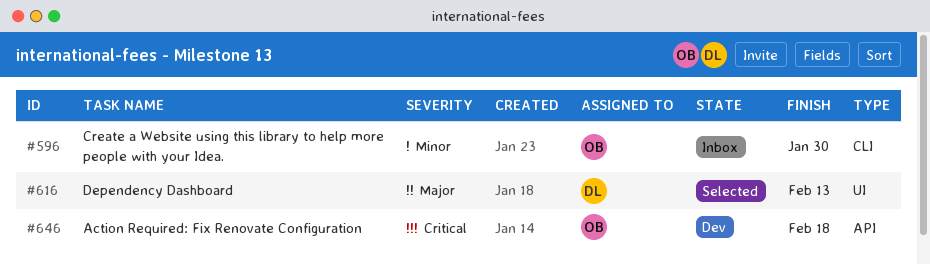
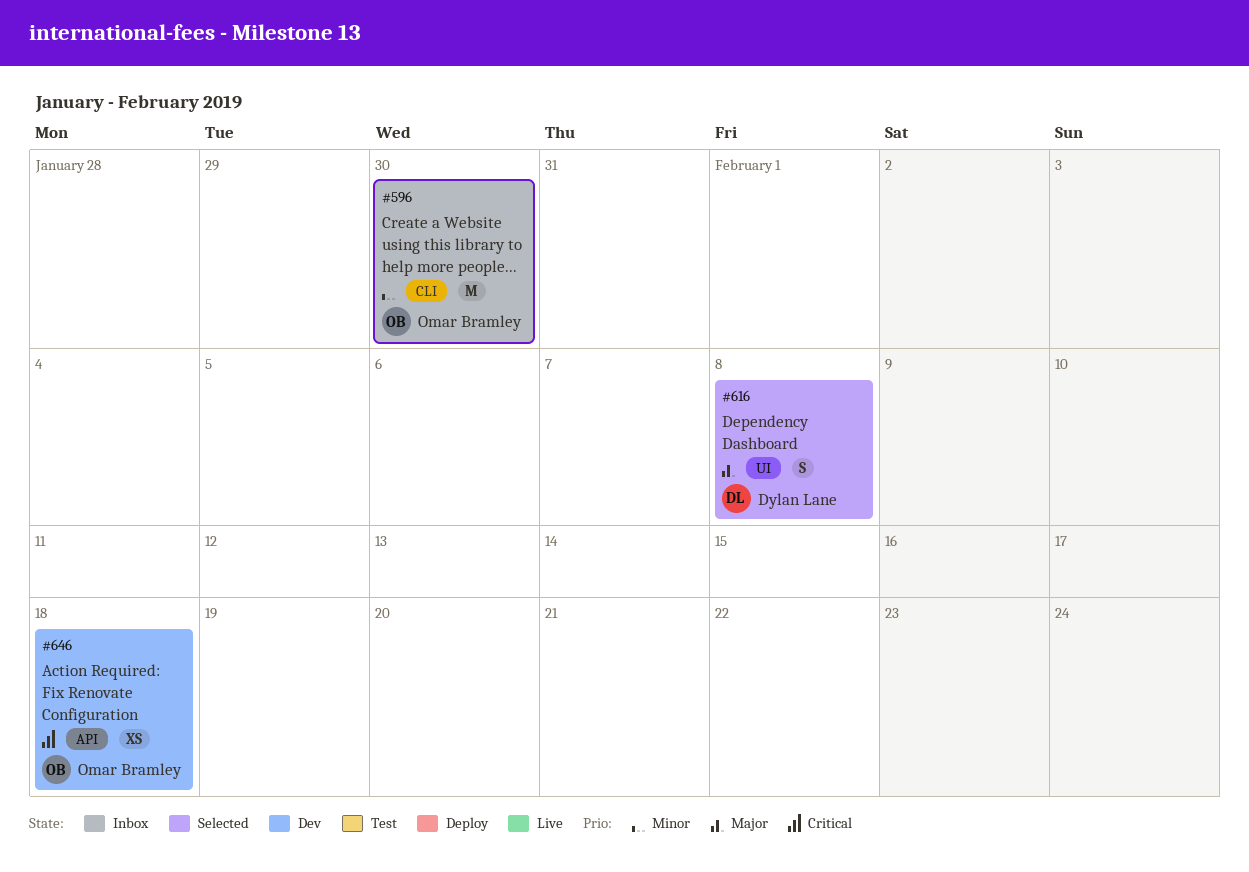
#616, due: Feb 13 -> Feb 8

